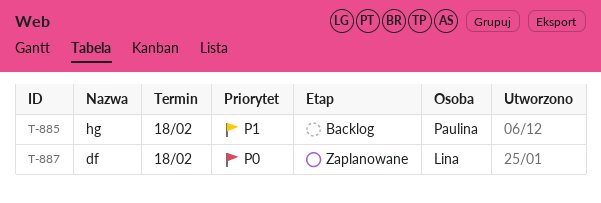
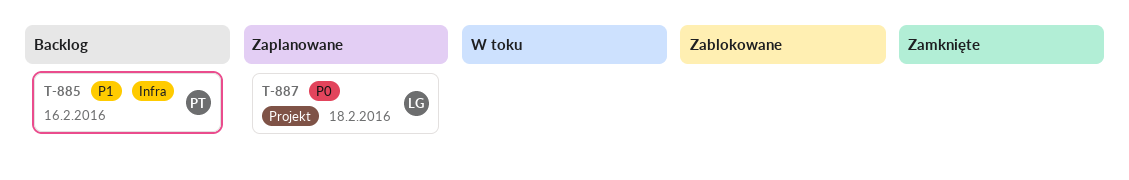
T-885, due: Feb 18 -> Feb 16

